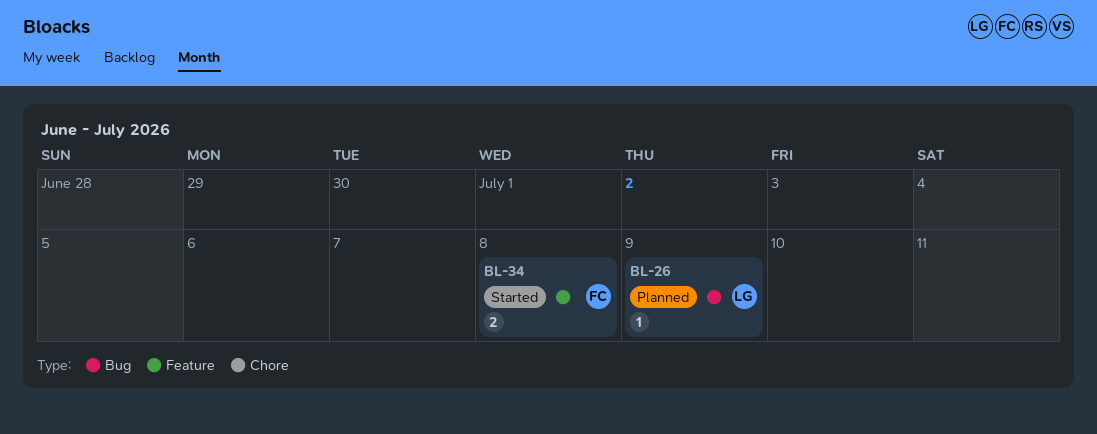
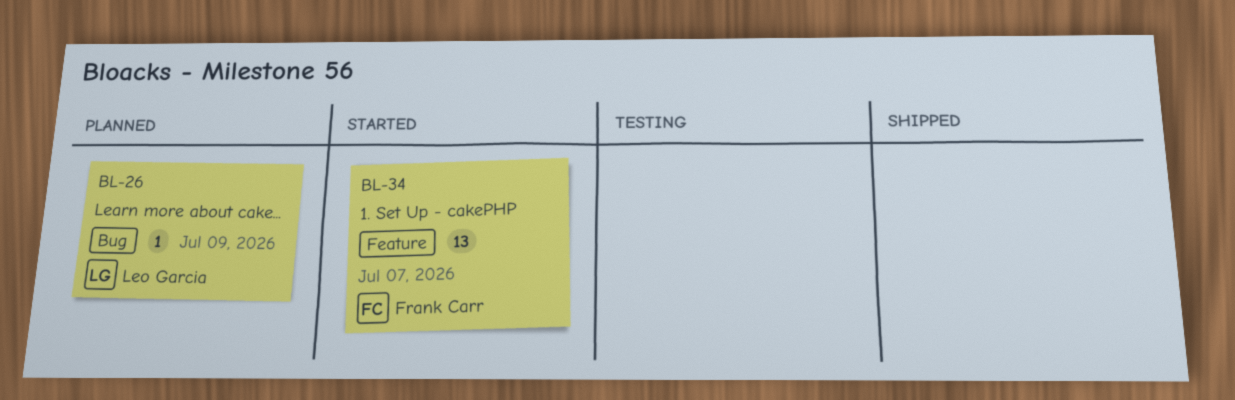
BL-34, estimate: 2 -> 13
BL-34, due: Jul 8 -> Jul 7

